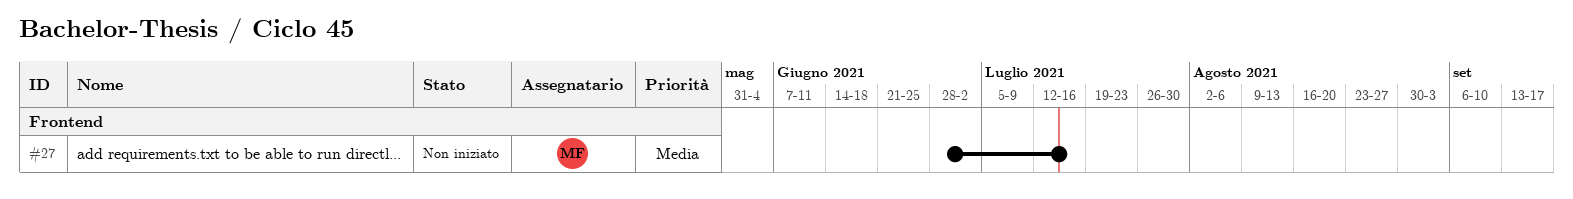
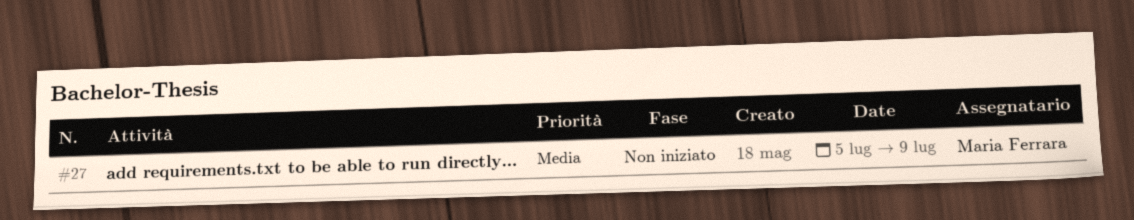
#27, start: Jun 28 -> Jul 5
#27, due: Jul 16 -> Jul 9

